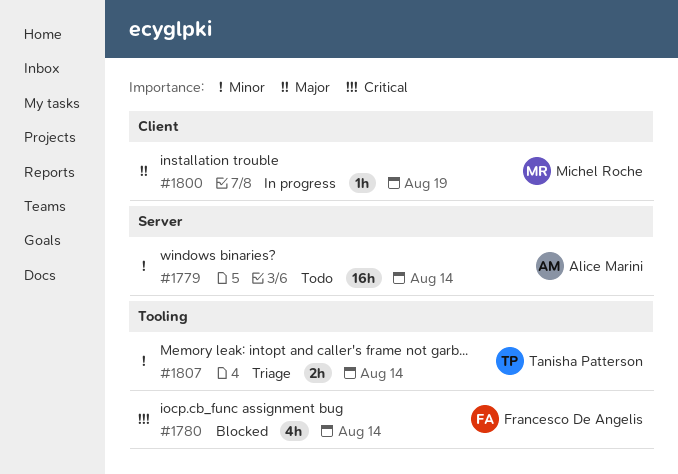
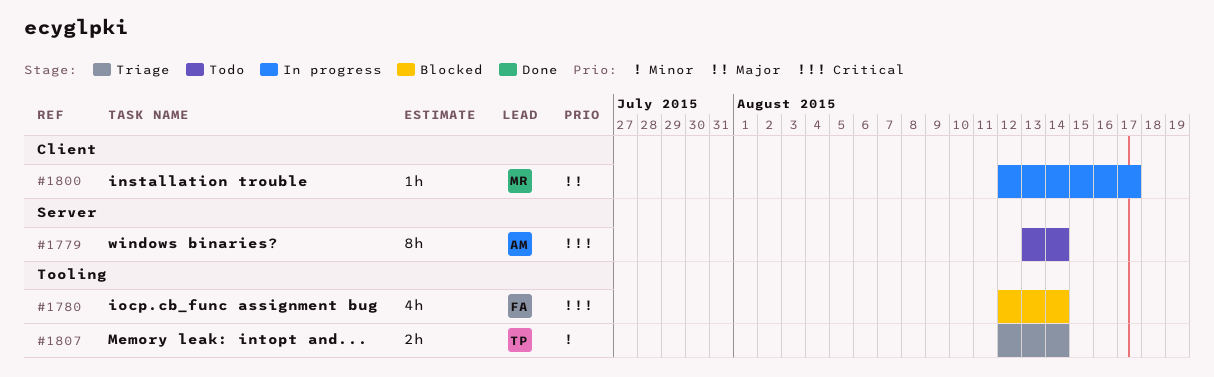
#1779, priority: Minor -> Critical
#1779, estimate: 16h -> 8h
#1800, due: Aug 19 -> Aug 17

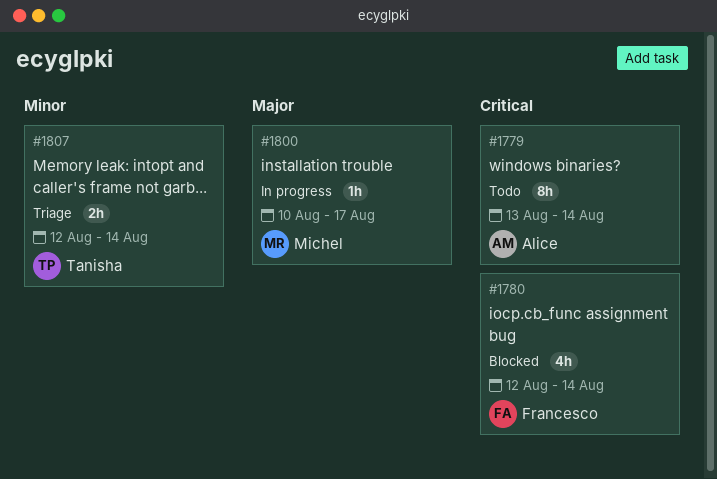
#1800, start: Aug 12 -> Aug 10

